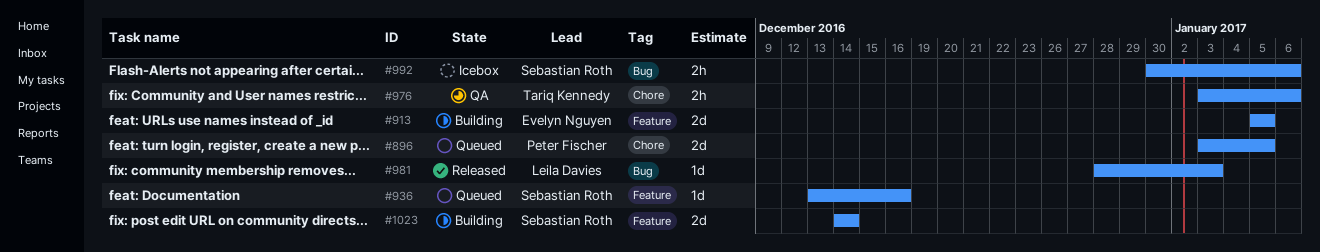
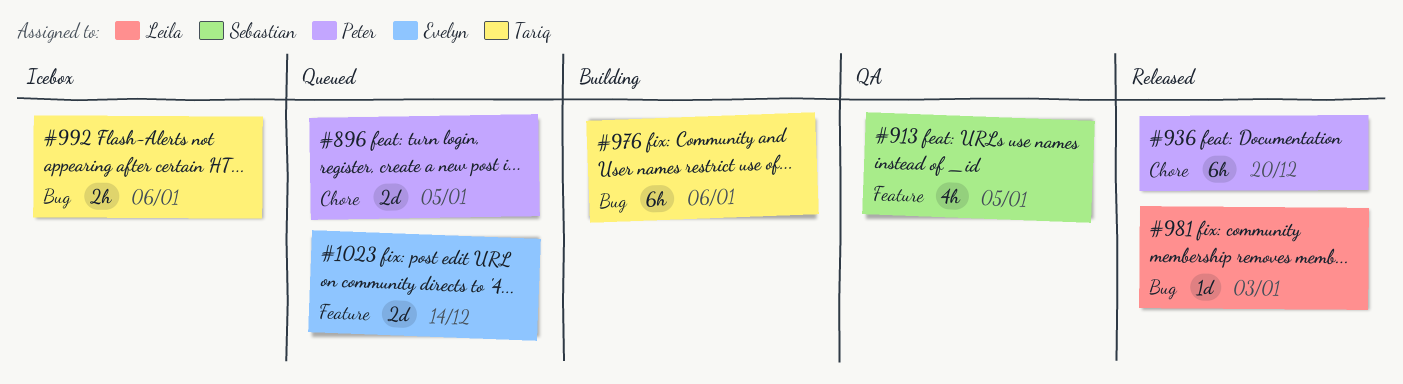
#913, status: Building -> QA
#913, owner: Evelyn Nguyen -> Sebastian Roth
#913, estimate: 2d -> 4h
#936, status: Queued -> Released
#936, owner: Sebastian Roth -> Peter Fischer
#936, label: Feature -> Chore
#936, estimate: 1d -> 6h
#936, due: Dec 16 -> Dec 20
#976, status: QA -> Building
#976, label: Chore -> Bug
#976, estimate: 2h -> 6h
#992, owner: Sebastian Roth -> Tariq Kennedy
#1023, status: Building -> Queued
#1023, owner: Sebastian Roth -> Evelyn Nguyen

